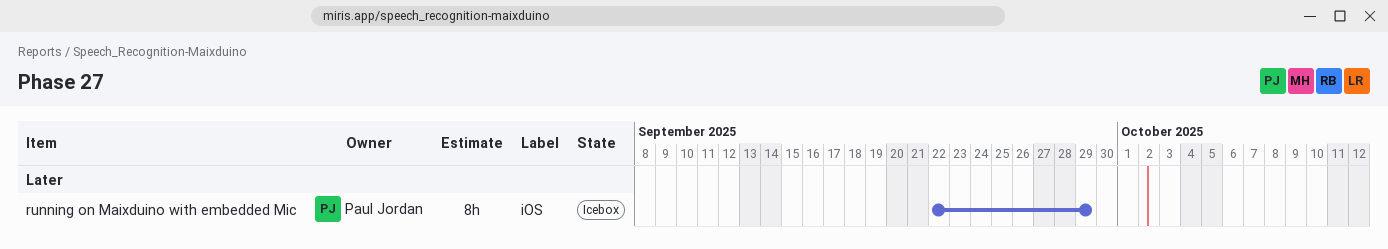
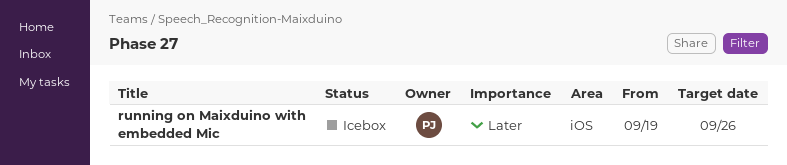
running on Maixduino with embedded Mic, start: Sep 22 -> Sep 19
running on Maixduino with embedded Mic, due: Sep 29 -> Sep 26

